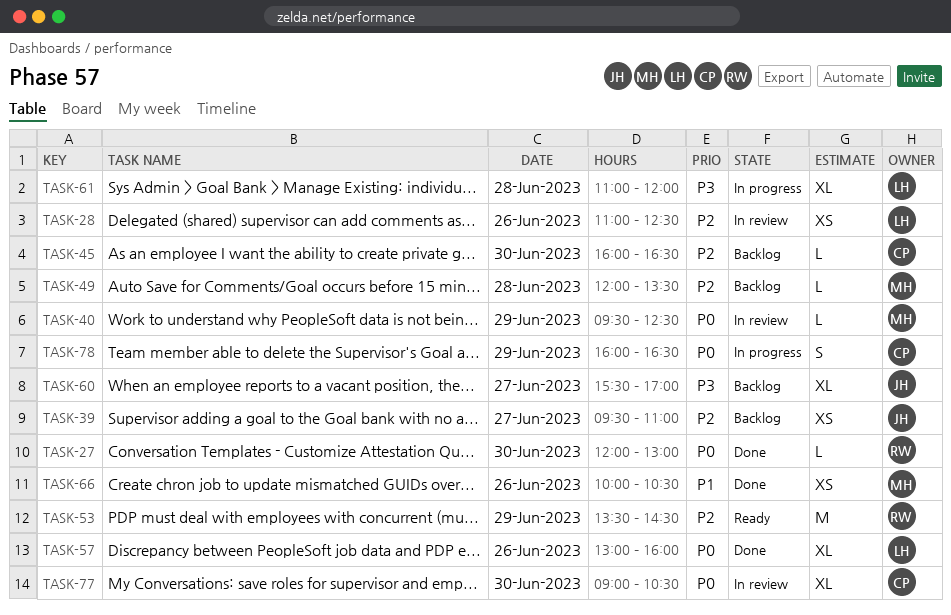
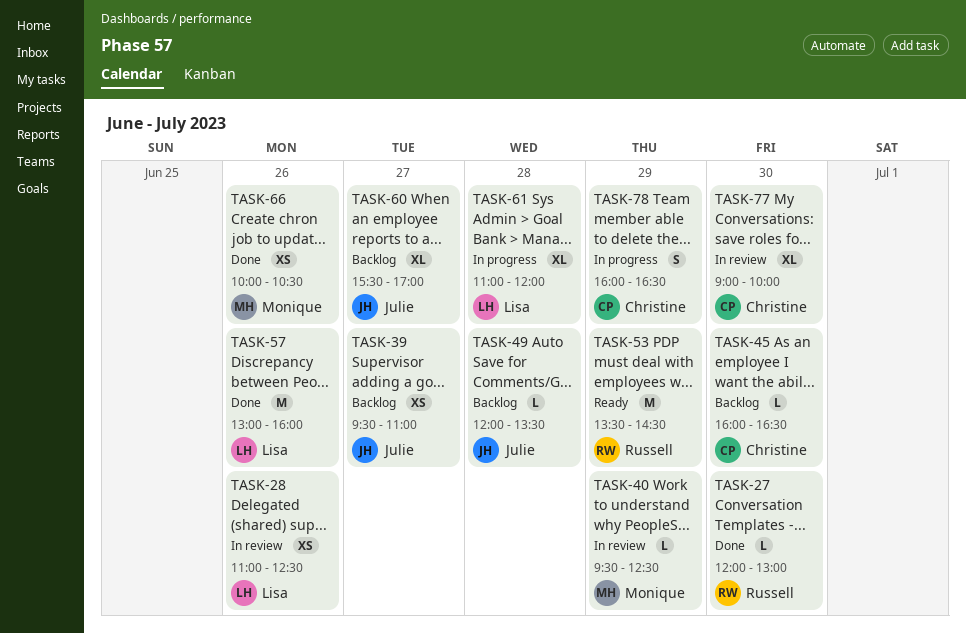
TASK-49, owner: Monique -> Julie
TASK-57, estimate: XL -> M
TASK-77, ends: 10:30 -> 10:00

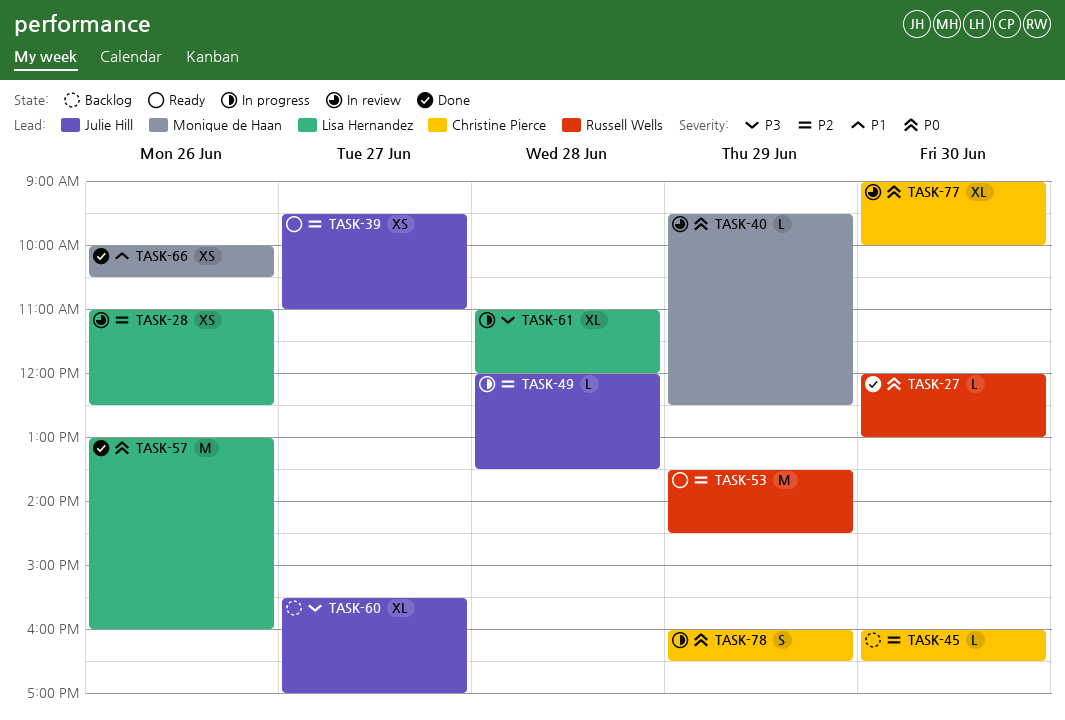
TASK-39, status: Backlog -> Ready
TASK-49, status: Backlog -> In progress

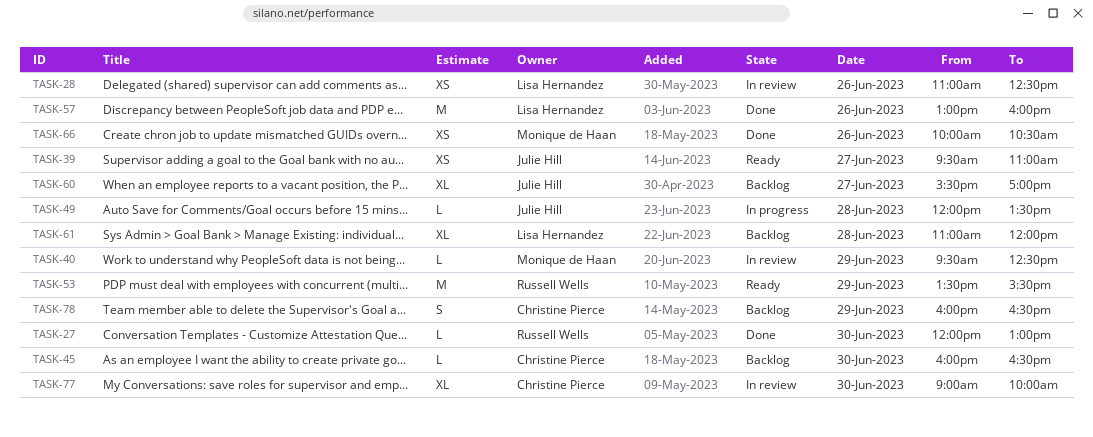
TASK-53, ends: 14:30 -> 15:30
TASK-61, status: In progress -> Backlog
TASK-78, status: In progress -> Backlog

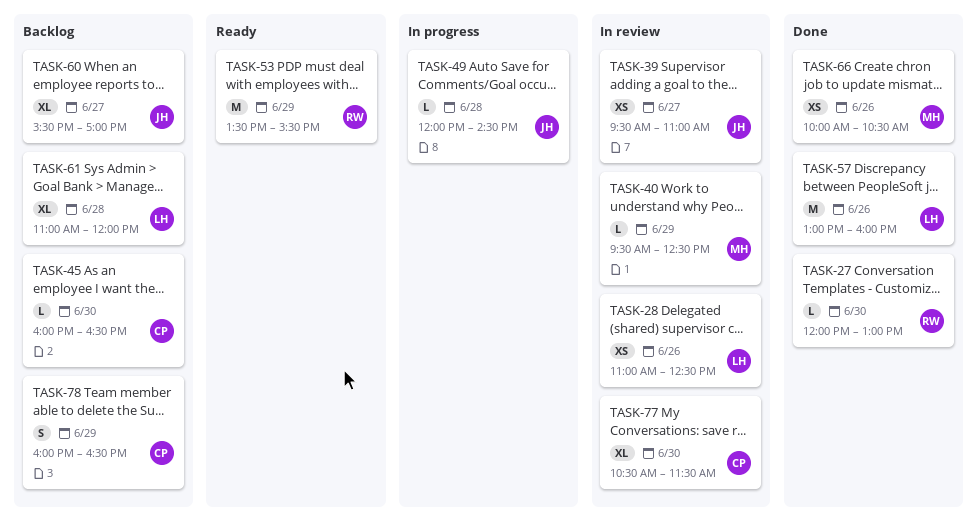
TASK-39, status: Ready -> In review
TASK-49, ends: 13:30 -> 14:30
TASK-77, begins: 09:00 -> 10:30
TASK-77, ends: 10:00 -> 11:30

